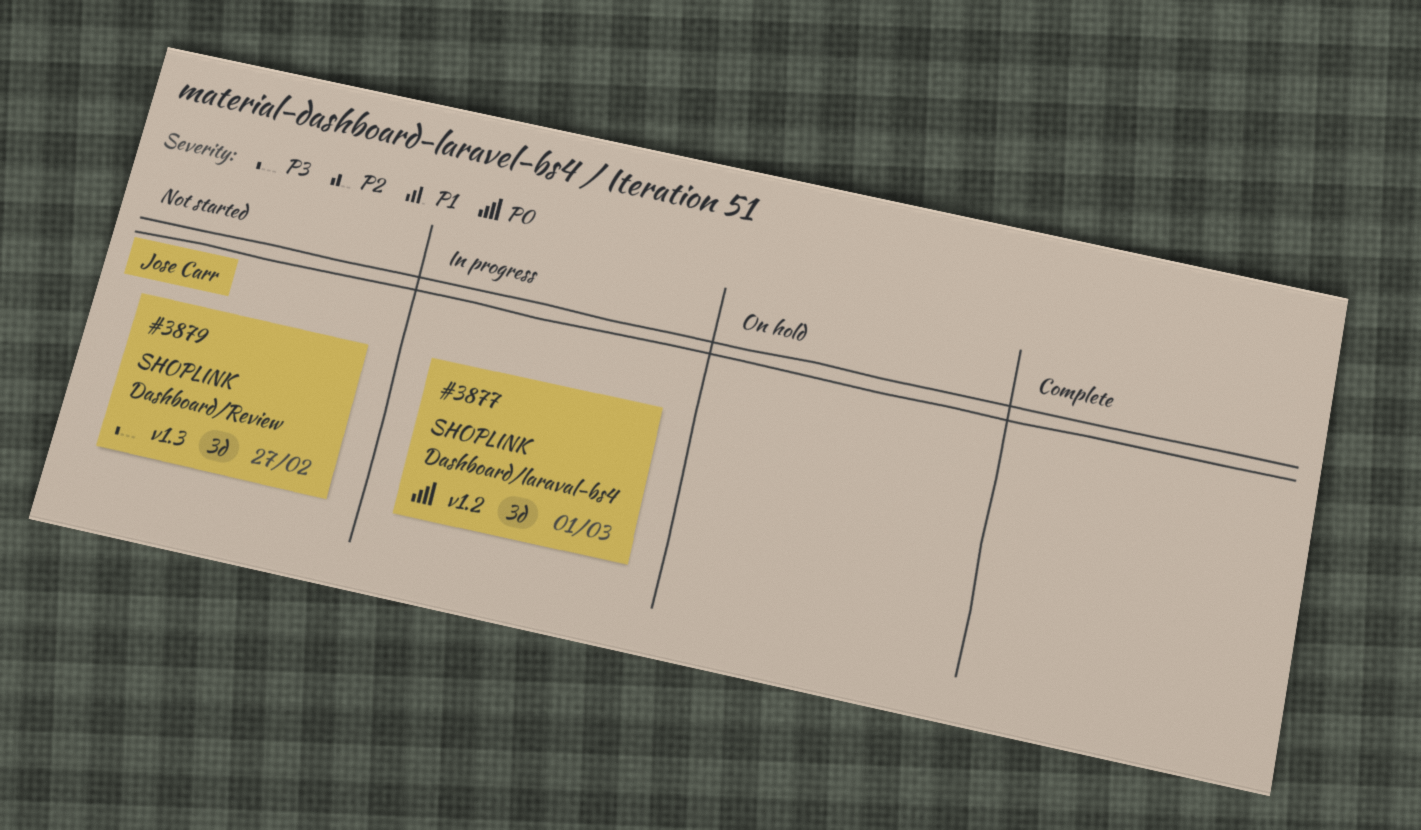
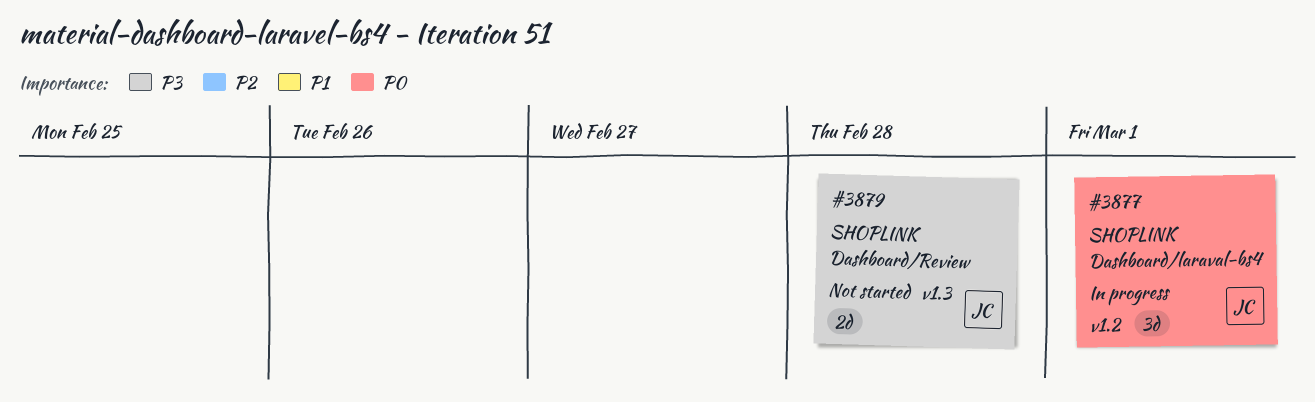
#3879, estimate: 3d -> 2d
#3879, due: Feb 27 -> Feb 28

